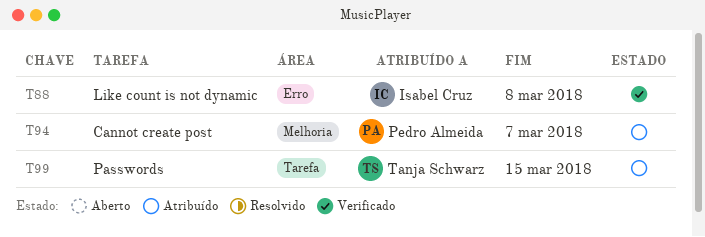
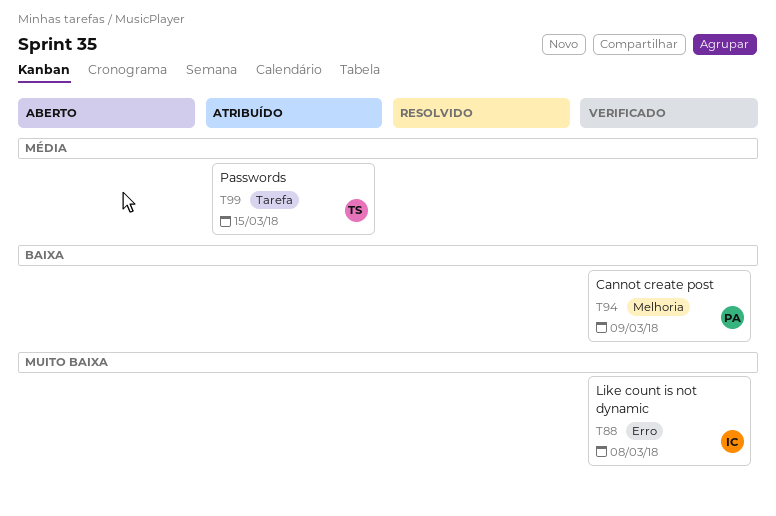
T94, status: Atribuído -> Verificado
T94, due: Mar 7 -> Mar 9

